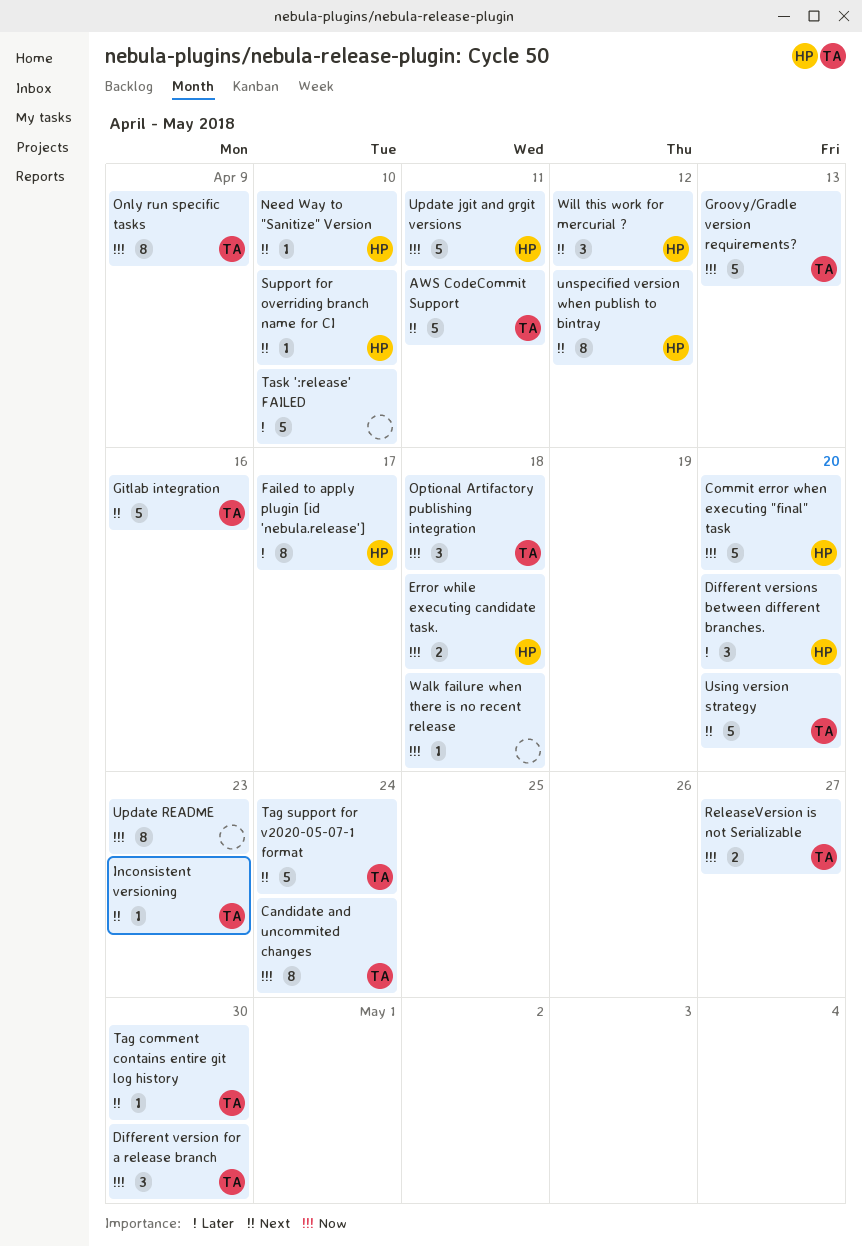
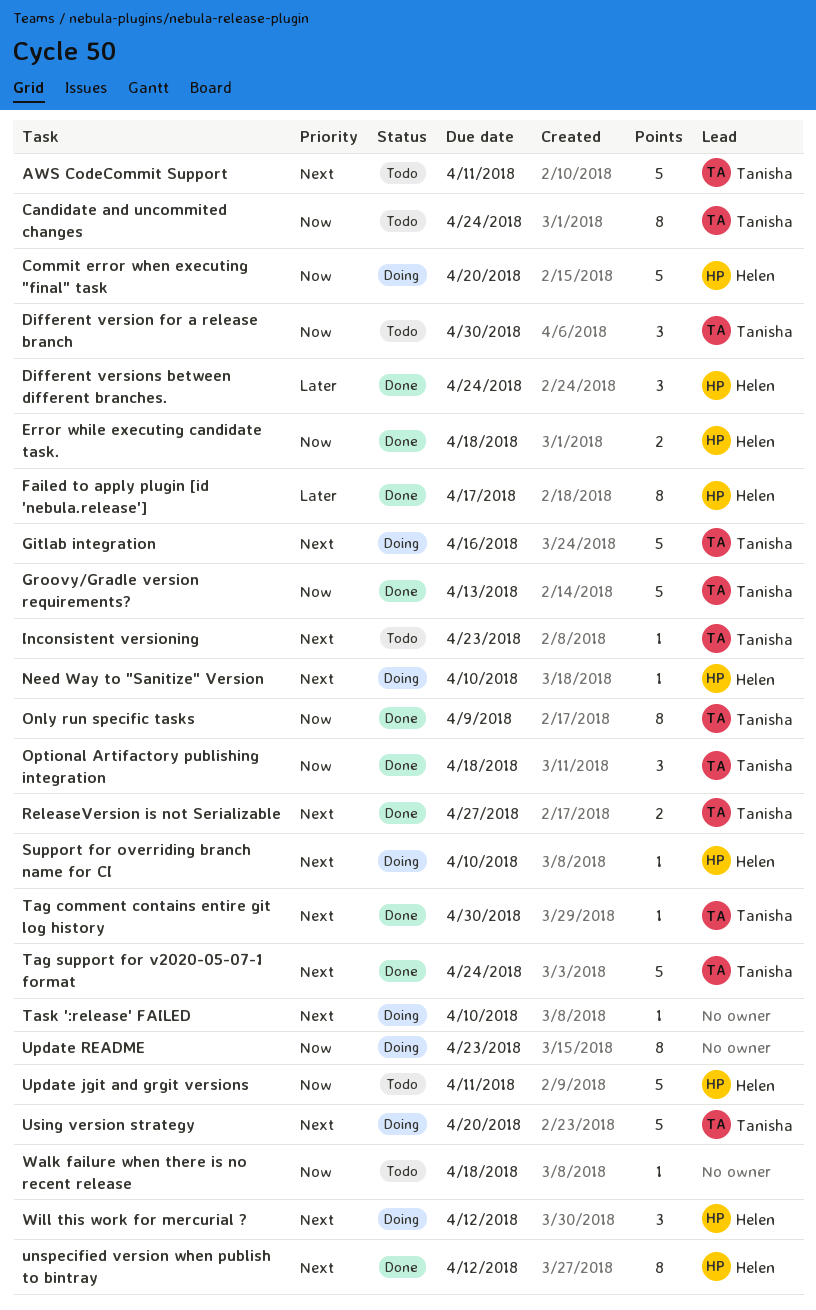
Different versions between different branches., due: Apr 20 -> Apr 24
ReleaseVersion is not Serializable, priority: Now -> Next
Task ':release' FAILED, priority: Later -> Next
Task ':release' FAILED, estimate: 5 -> 1

